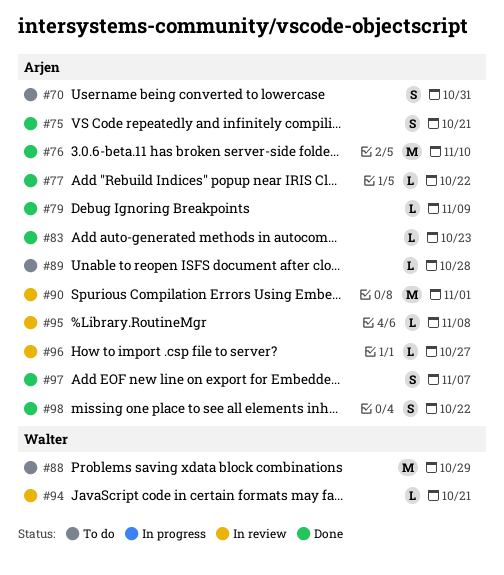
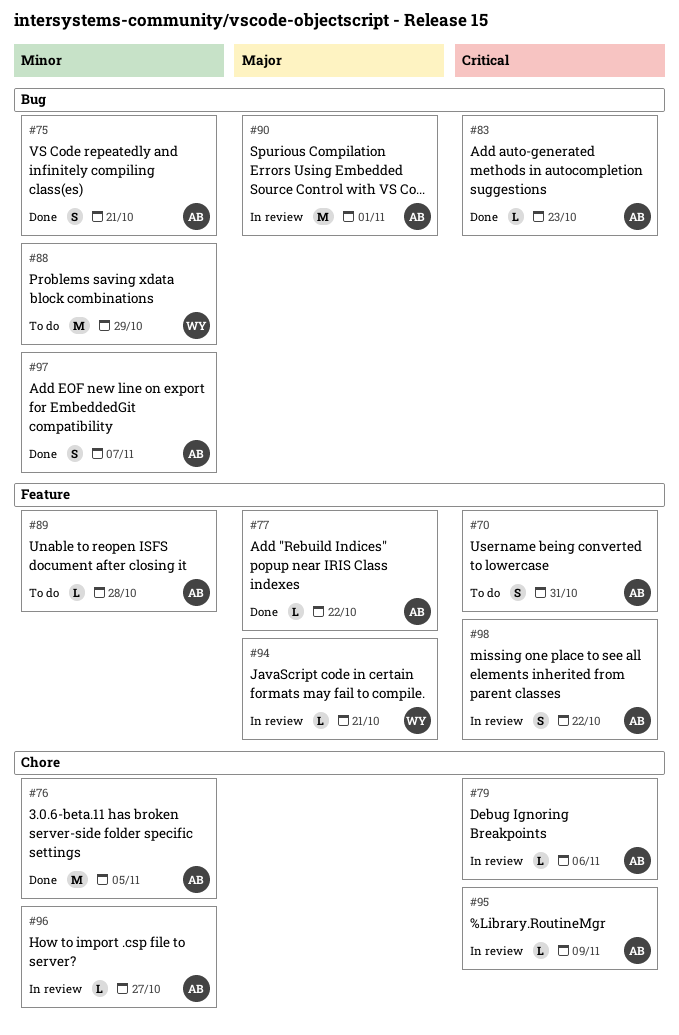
#76, due: Nov 10 -> Nov 5
#79, status: Done -> In review
#79, due: Nov 9 -> Nov 6
#95, due: Nov 8 -> Nov 9
#98, status: Done -> In review

